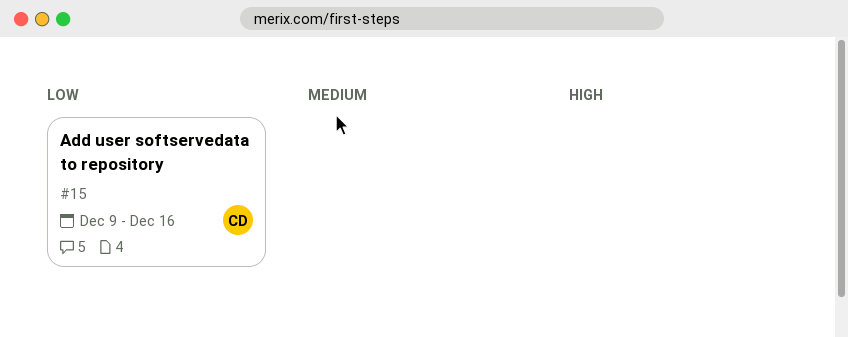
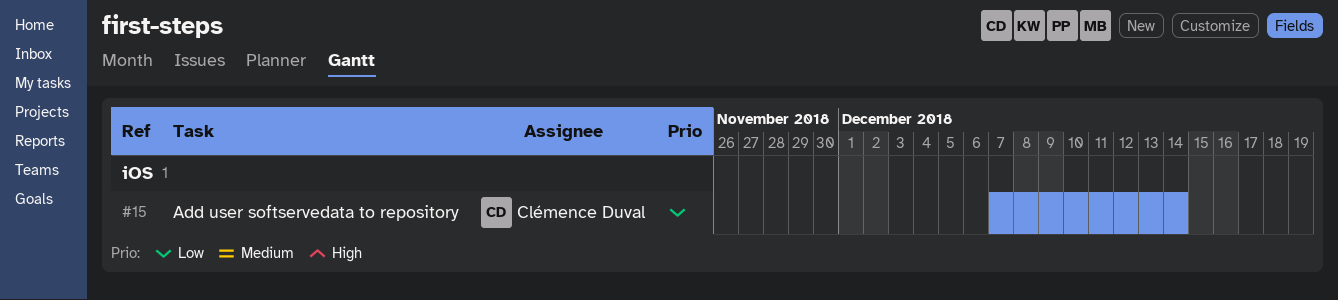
#15, start: Dec 9 -> Dec 7
#15, due: Dec 16 -> Dec 14

